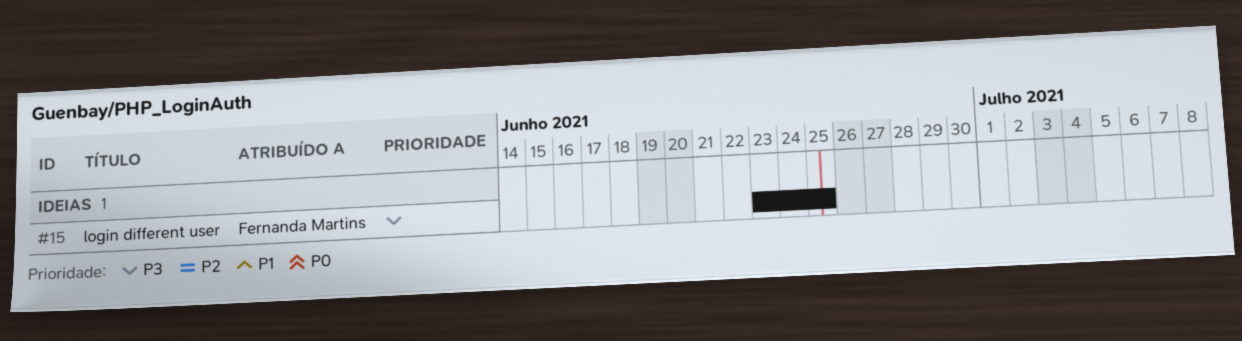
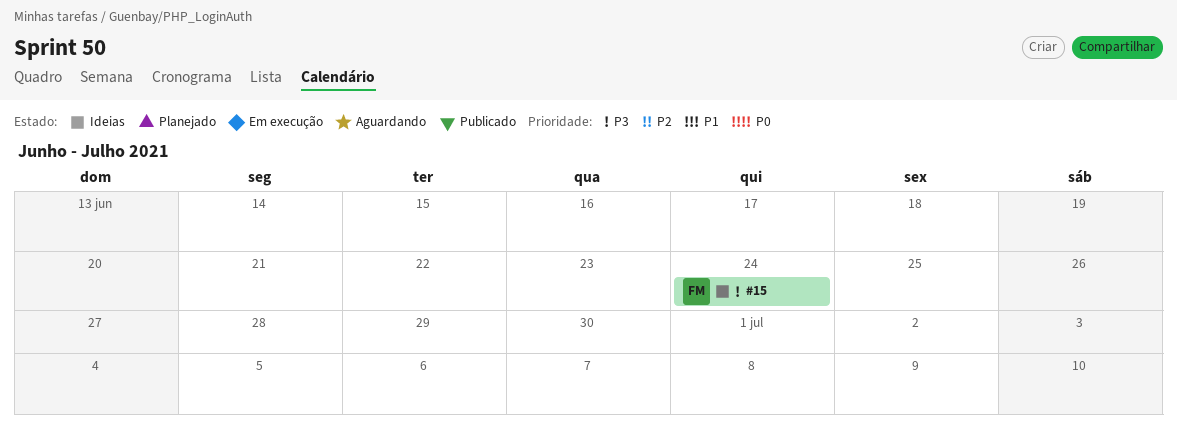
#15, start: Jun 23 -> Jun 24
#15, due: Jun 25 -> Jun 24

